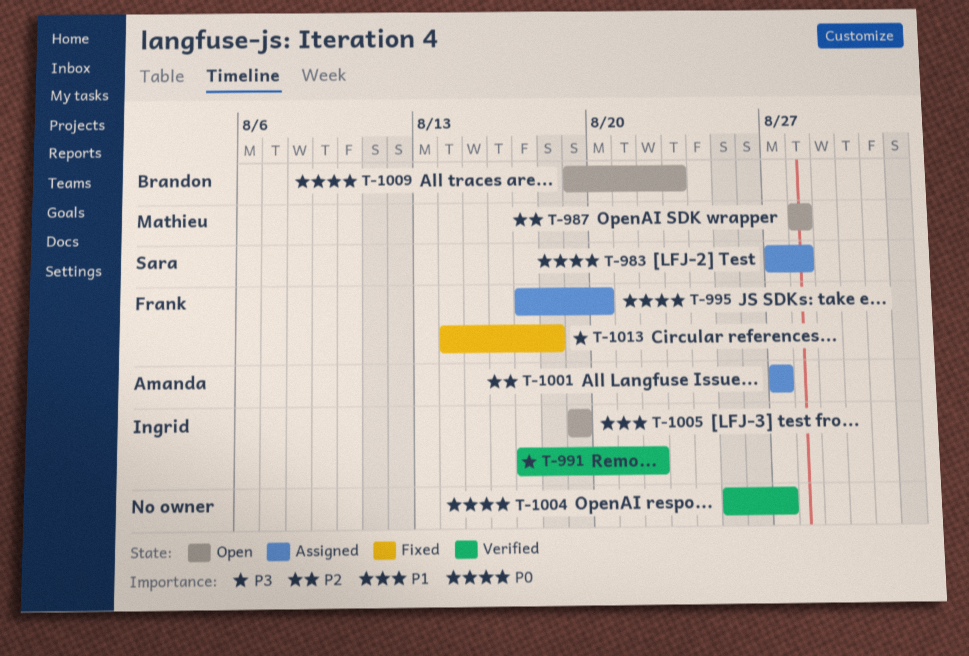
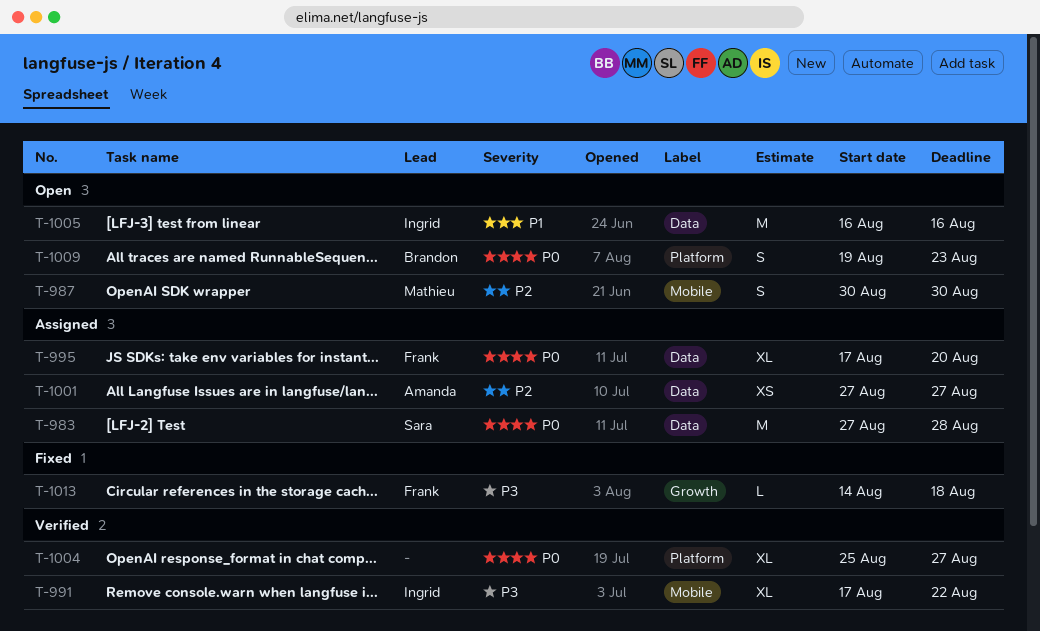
T-987, start: Aug 28 -> Aug 30
T-987, due: Aug 28 -> Aug 30
T-1005, start: Aug 19 -> Aug 16
T-1005, due: Aug 19 -> Aug 16

